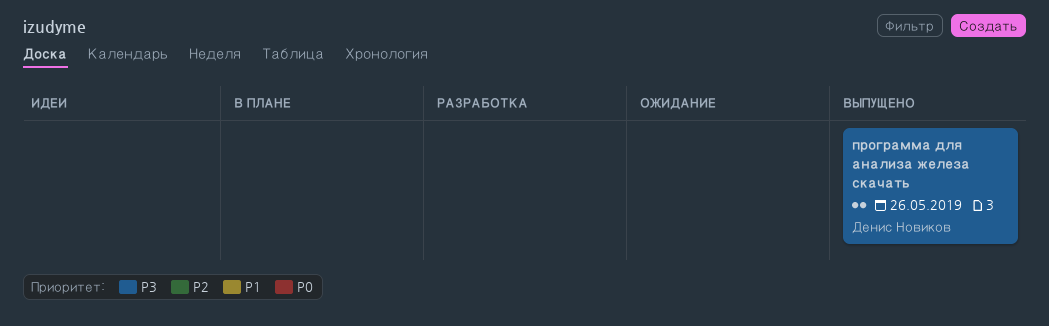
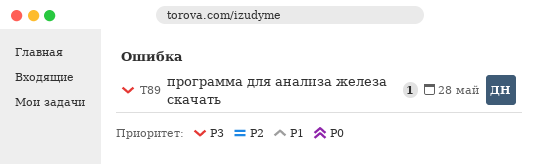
программа для анализа железа скачать, estimate: 2 -> 1
программа для анализа железа скачать, due: May 26 -> May 28

